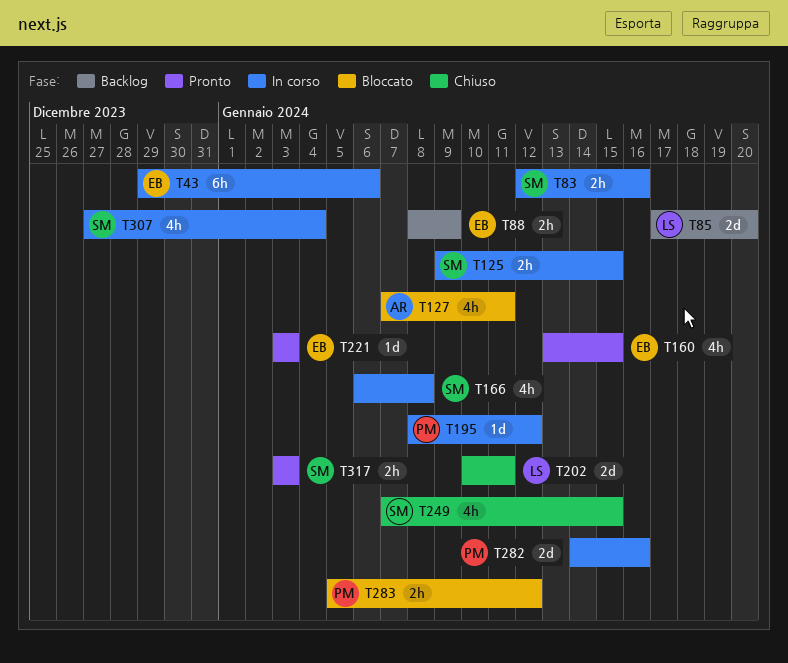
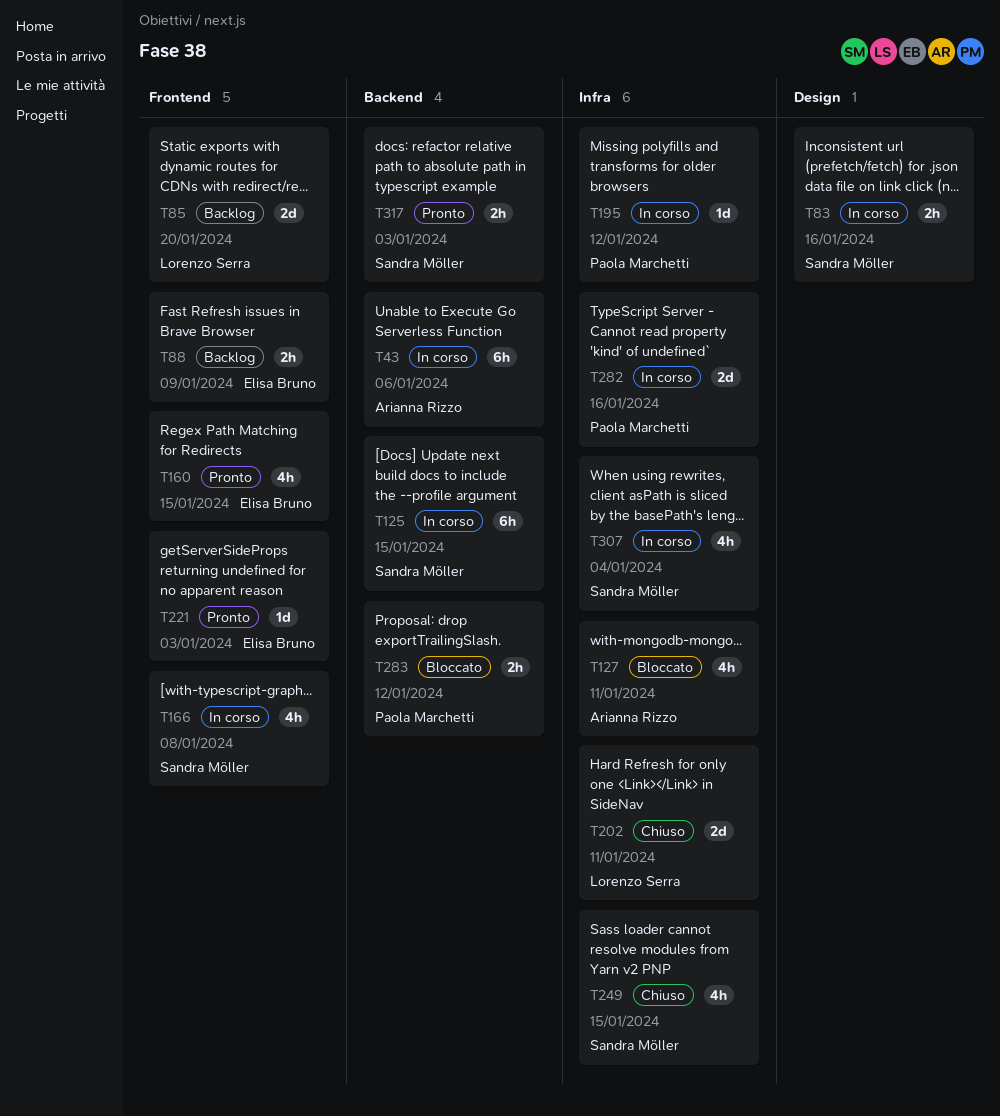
T43, owner: Elisa Bruno -> Arianna Rizzo
T125, estimate: 2h -> 6h

